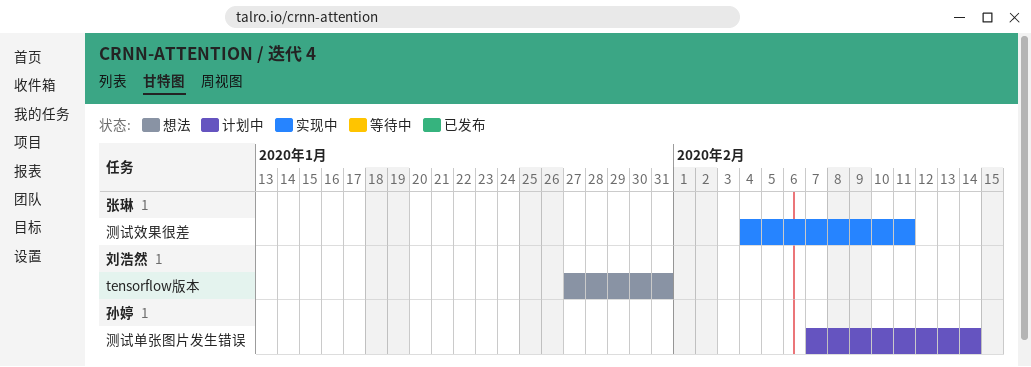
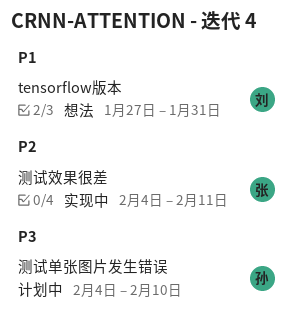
测试单张图片发生错误, start: Feb 7 -> Feb 4
测试单张图片发生错误, due: Feb 14 -> Feb 10

